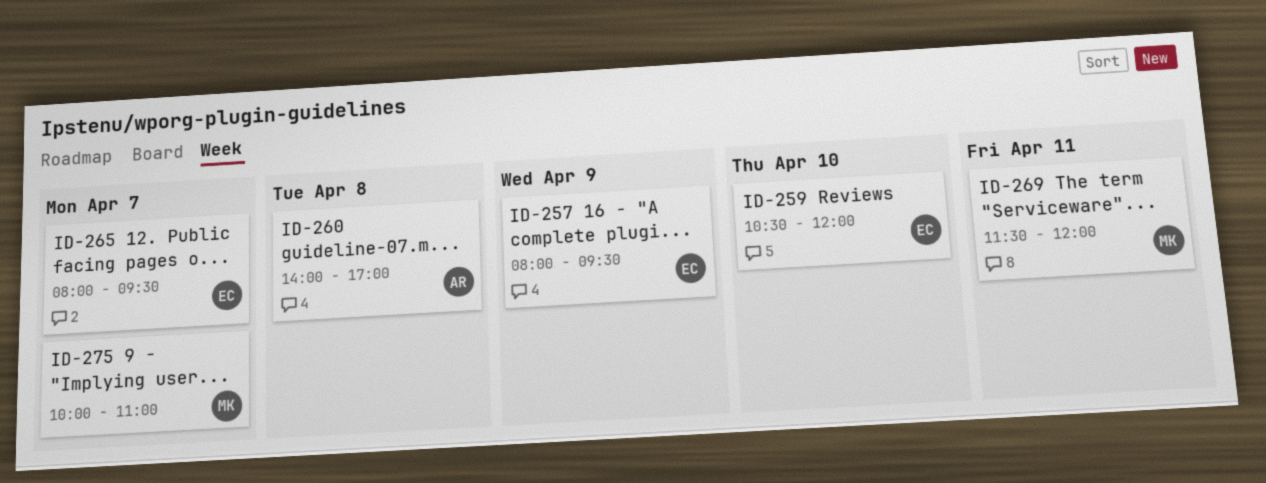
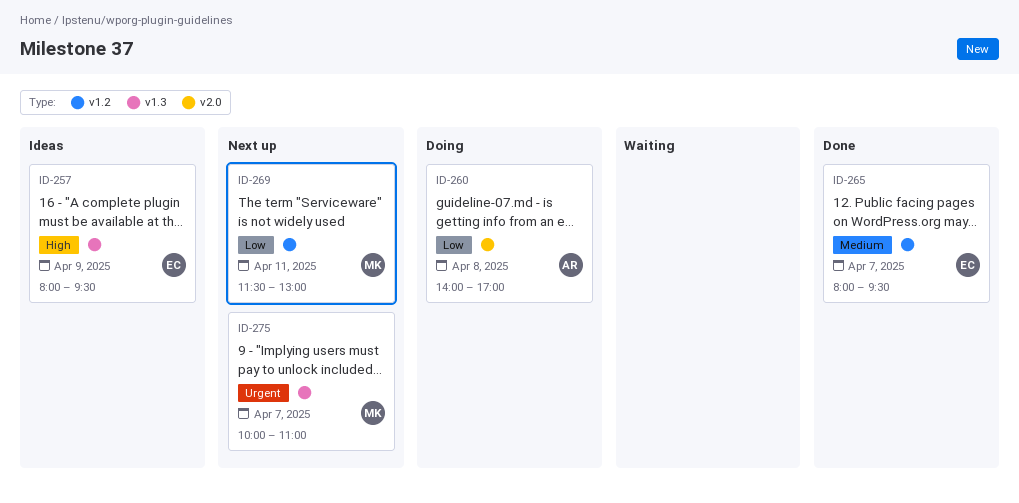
ID-259: present -> none
ID-269, ends: 12:00 -> 13:00

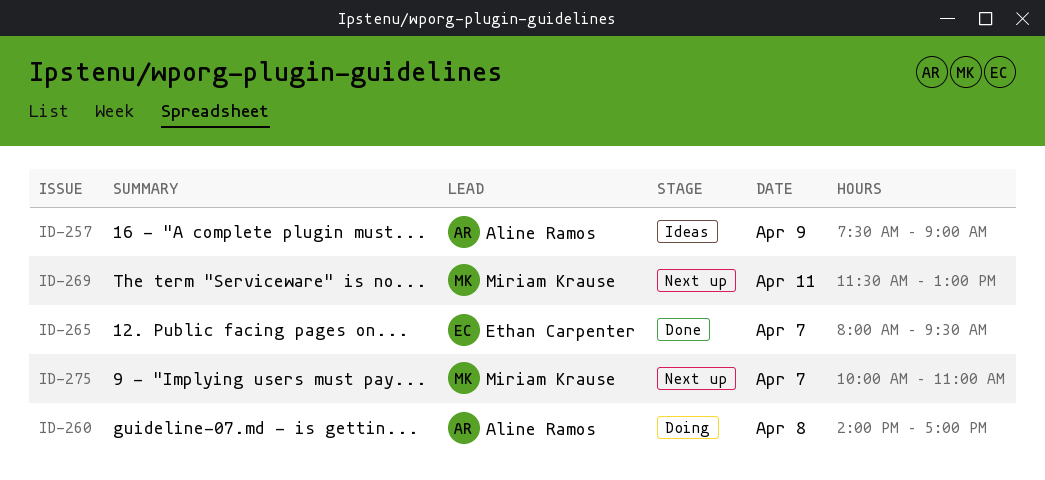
ID-257, owner: Ethan Carpenter -> Aline Ramos
ID-257, begins: 08:00 -> 07:30
ID-257, ends: 09:30 -> 09:00

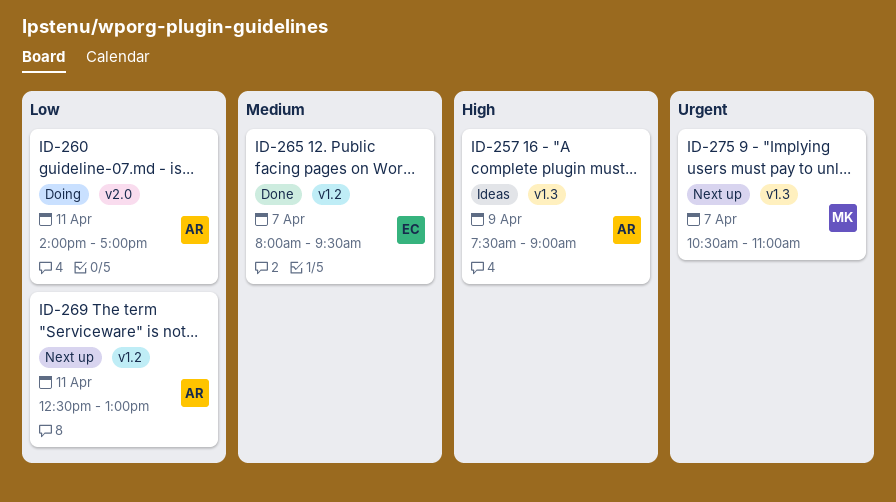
ID-260, day: Apr 8 -> Apr 11
ID-269, owner: Miriam Krause -> Aline Ramos
ID-269, begins: 11:30 -> 12:30
ID-275, begins: 10:00 -> 10:30

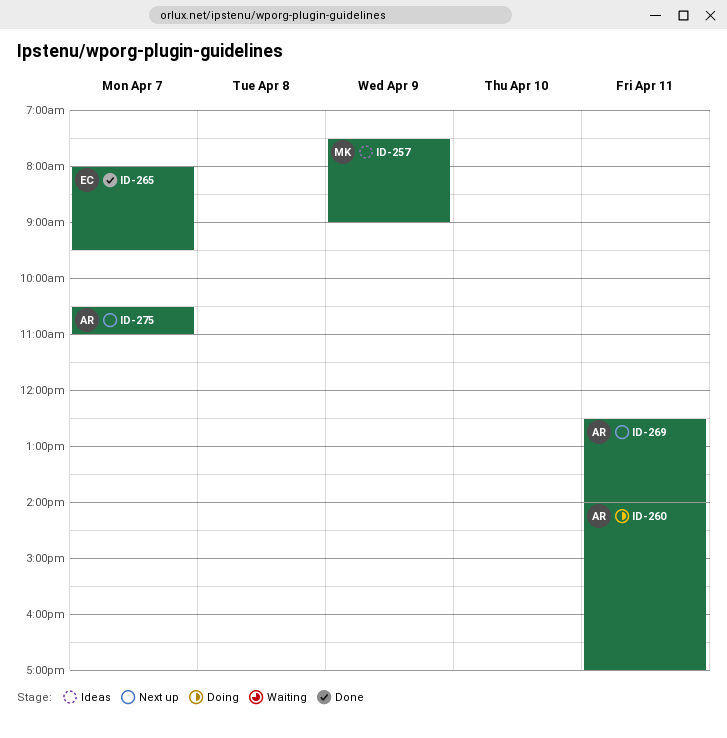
ID-257, owner: AR -> MK
ID-269, ends: 13:00 -> 14:00
ID-275, owner: MK -> AR

